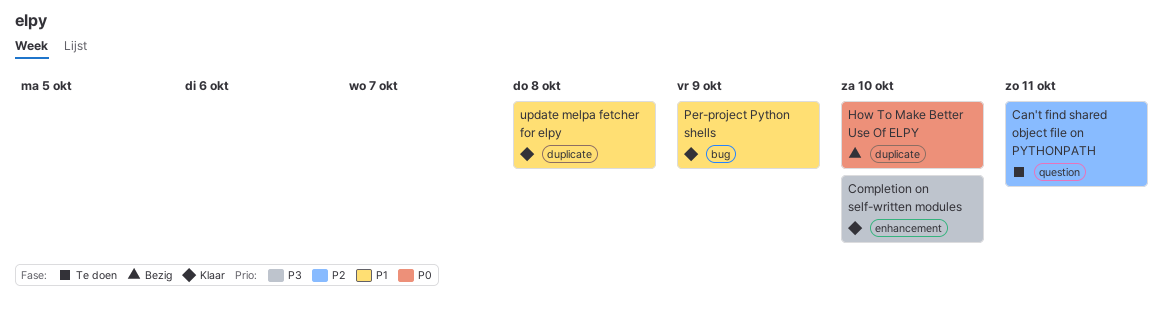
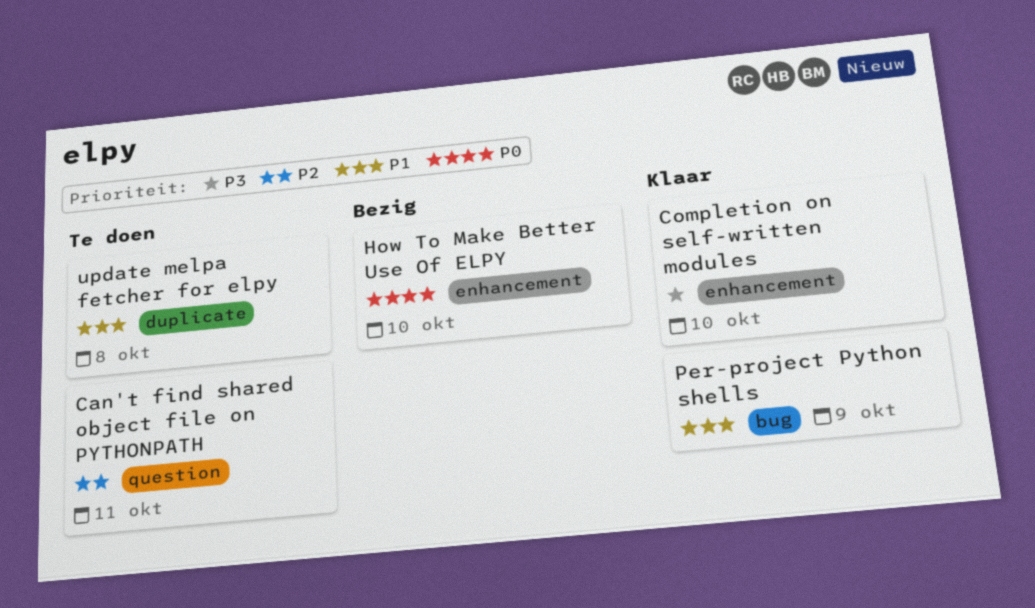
How To Make Better Use Of ELPY, label: duplicate -> enhancement
update melpa fetcher for elpy, status: Klaar -> Te doen

